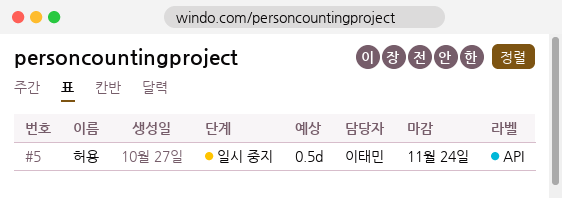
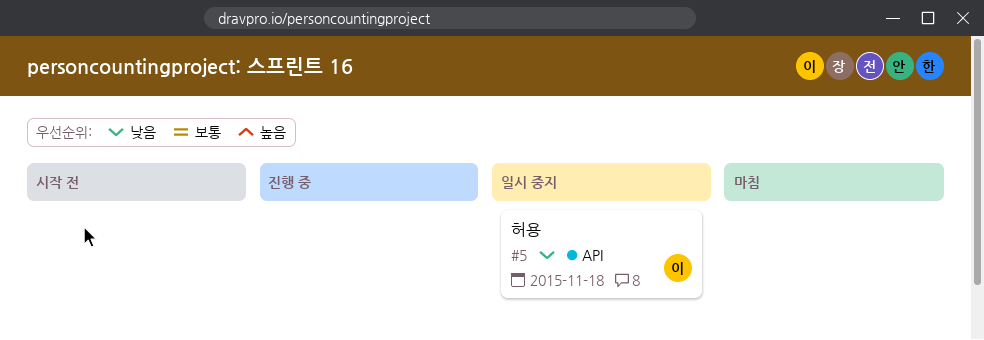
#5, due: Nov 24 -> Nov 18

